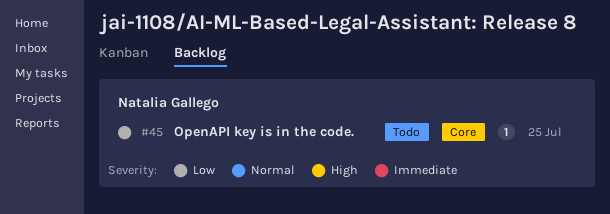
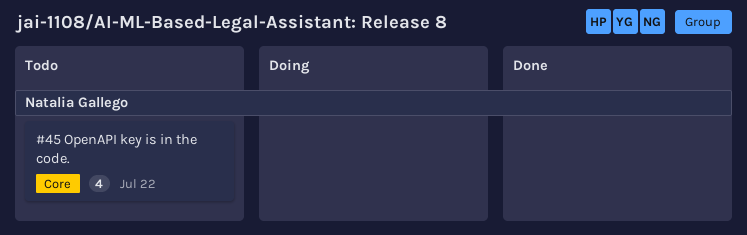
#45, estimate: 1 -> 4
#45, due: Jul 25 -> Jul 22

